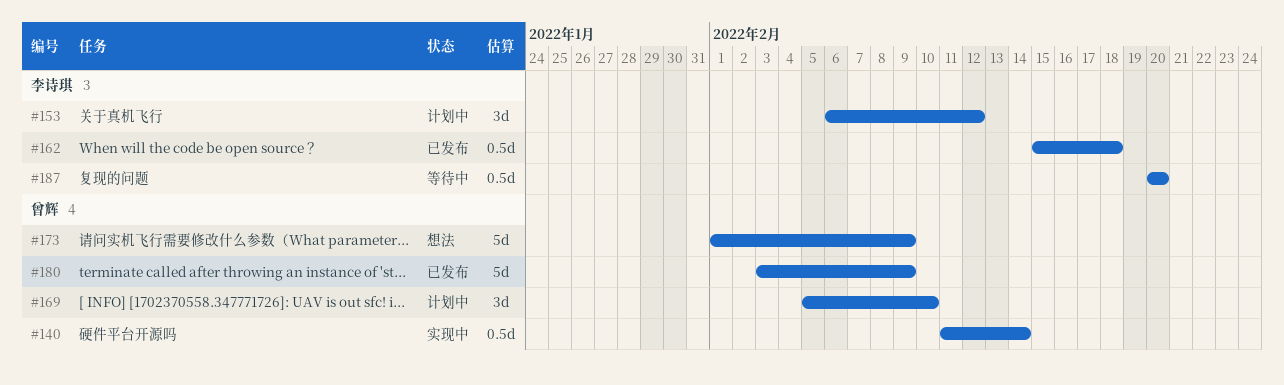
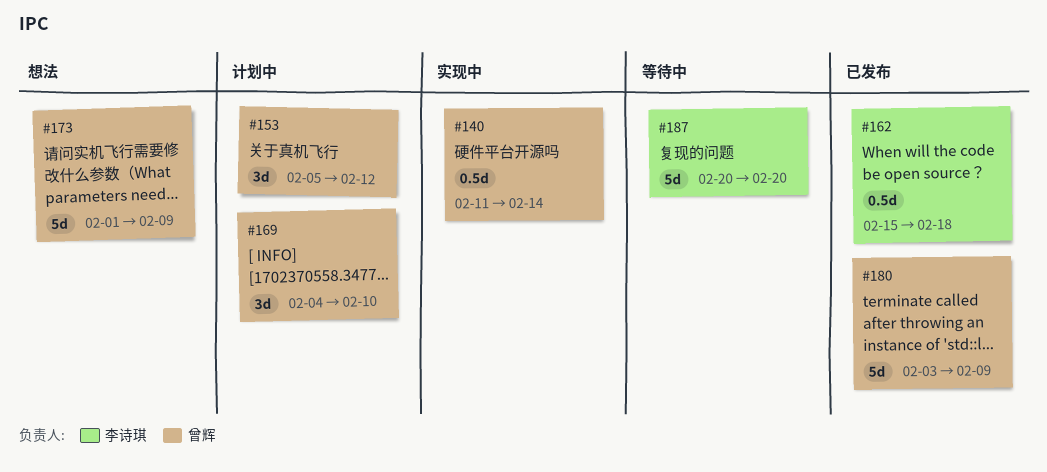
#153, owner: 李诗琪 -> 曾辉
#153, start: Feb 6 -> Feb 5
#169, start: Feb 5 -> Feb 4
#187, estimate: 0.5d -> 5d

